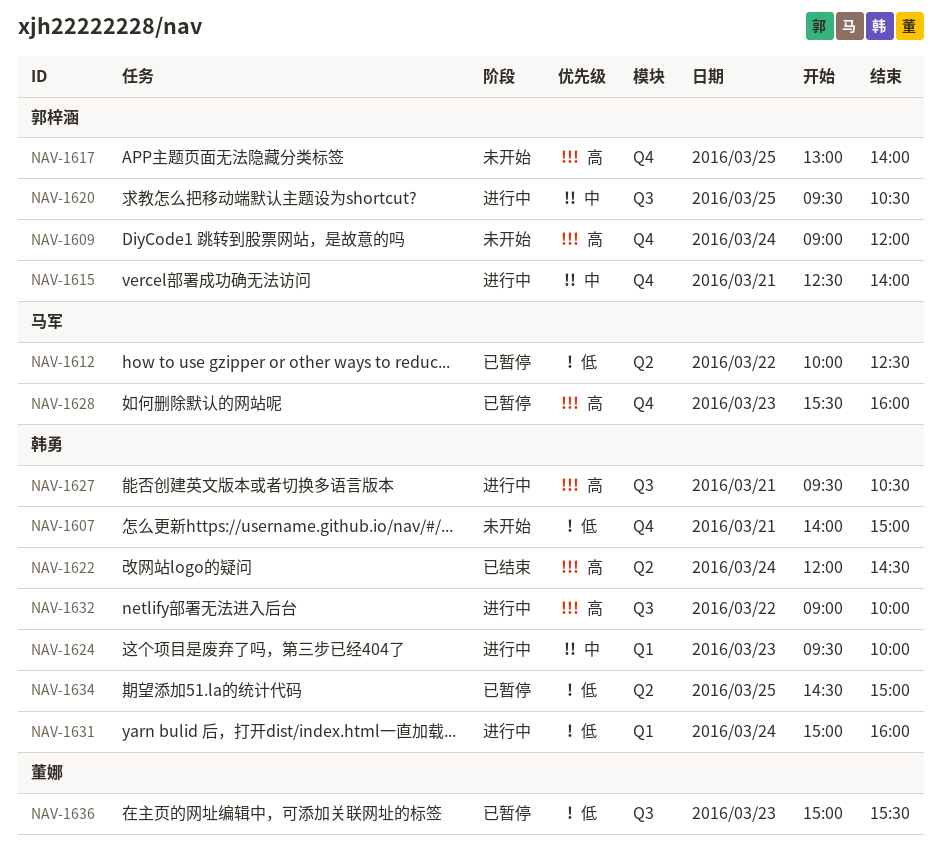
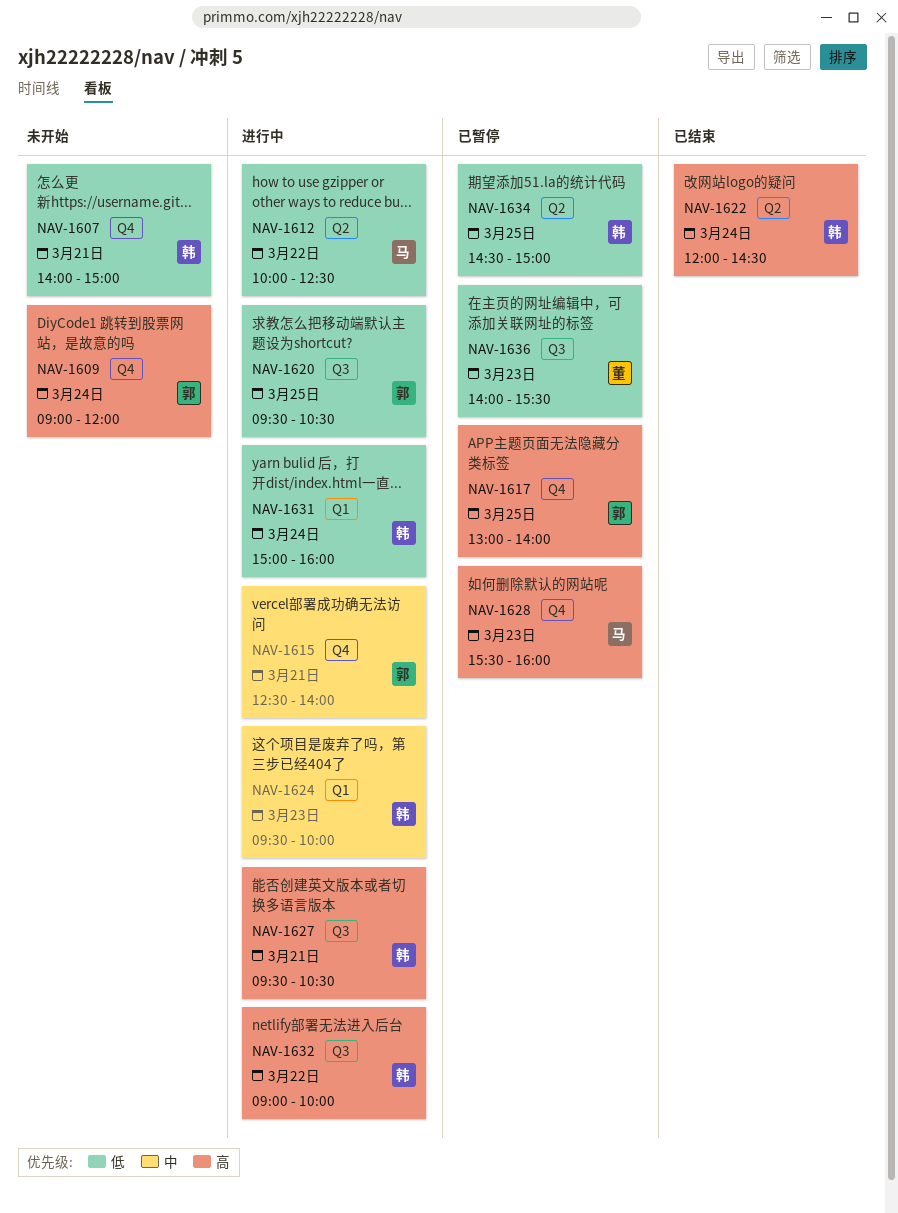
NAV-1612, status: 已暂停 -> 进行中
NAV-1617, status: 未开始 -> 已暂停
NAV-1620, priority: 中 -> 低
NAV-1636, begins: 15:00 -> 14:00

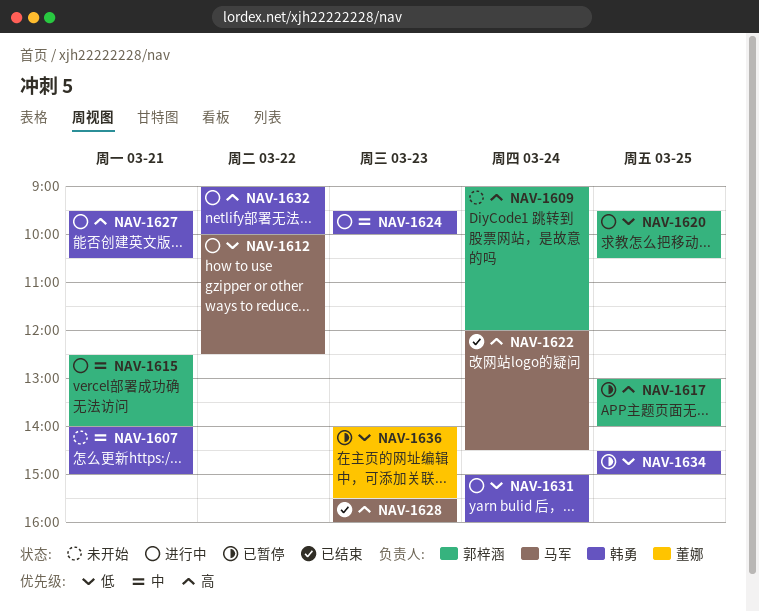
NAV-1607, priority: 低 -> 中
NAV-1622, owner: 韩勇 -> 马军
NAV-1628, status: 已暂停 -> 已结束

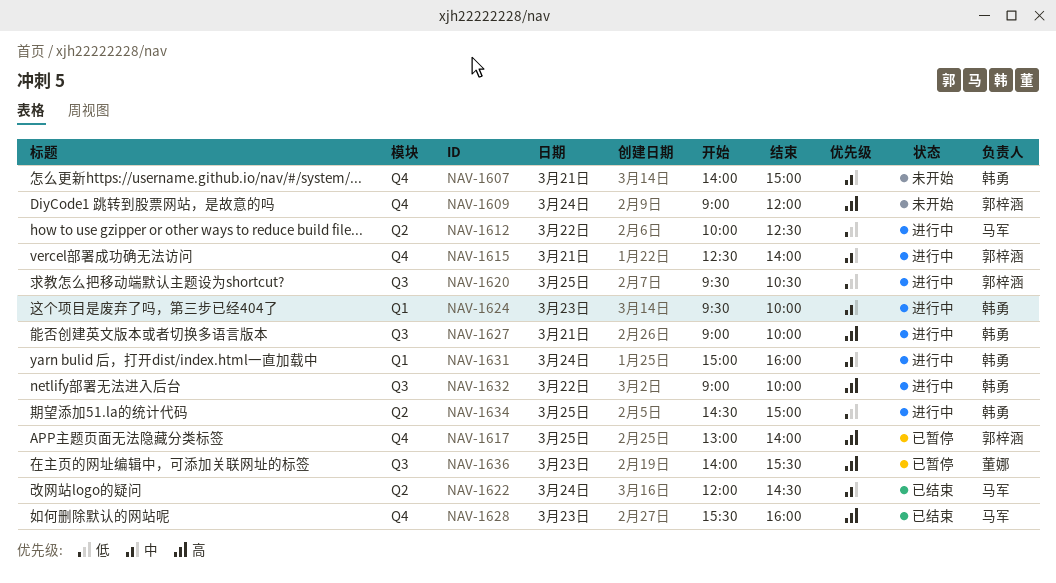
NAV-1622, priority: 高 -> 中
NAV-1627, begins: 09:30 -> 09:00
NAV-1627, ends: 10:30 -> 10:00
NAV-1631, priority: 低 -> 中
NAV-1634, status: 已暂停 -> 进行中
NAV-1636, priority: 低 -> 高

